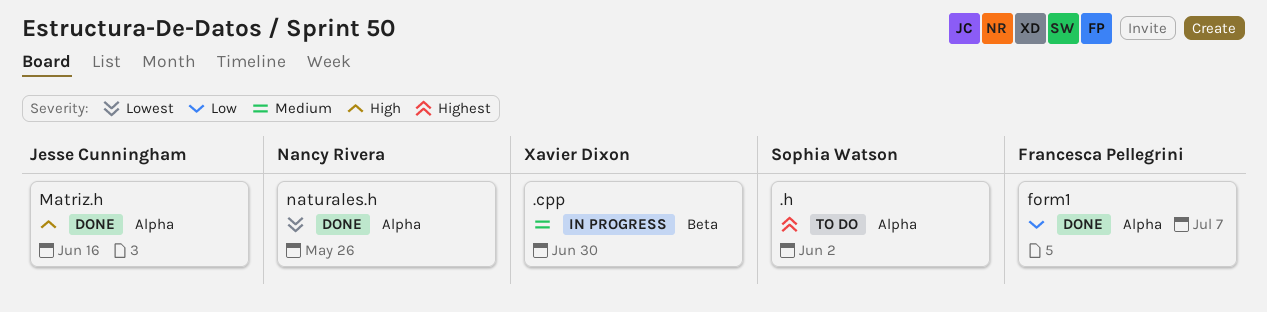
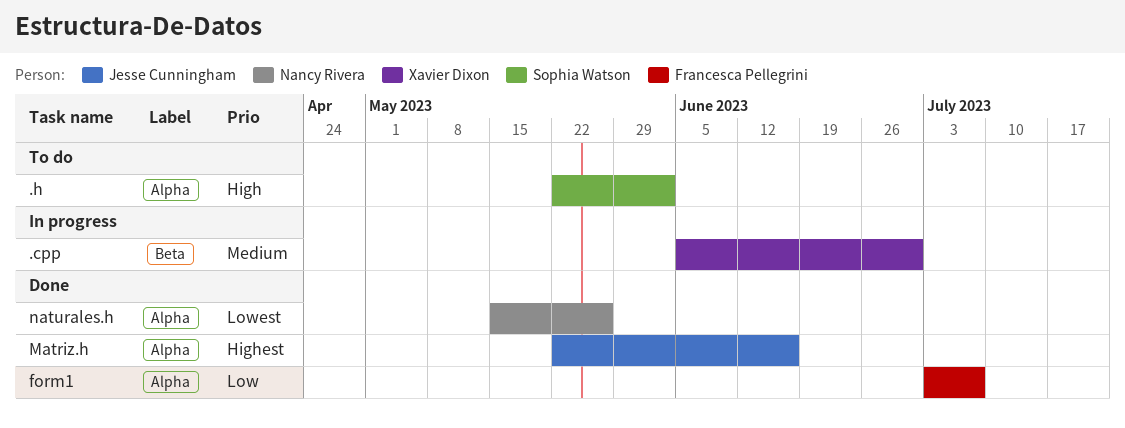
.h, priority: Highest -> High
Matriz.h, priority: High -> Highest

